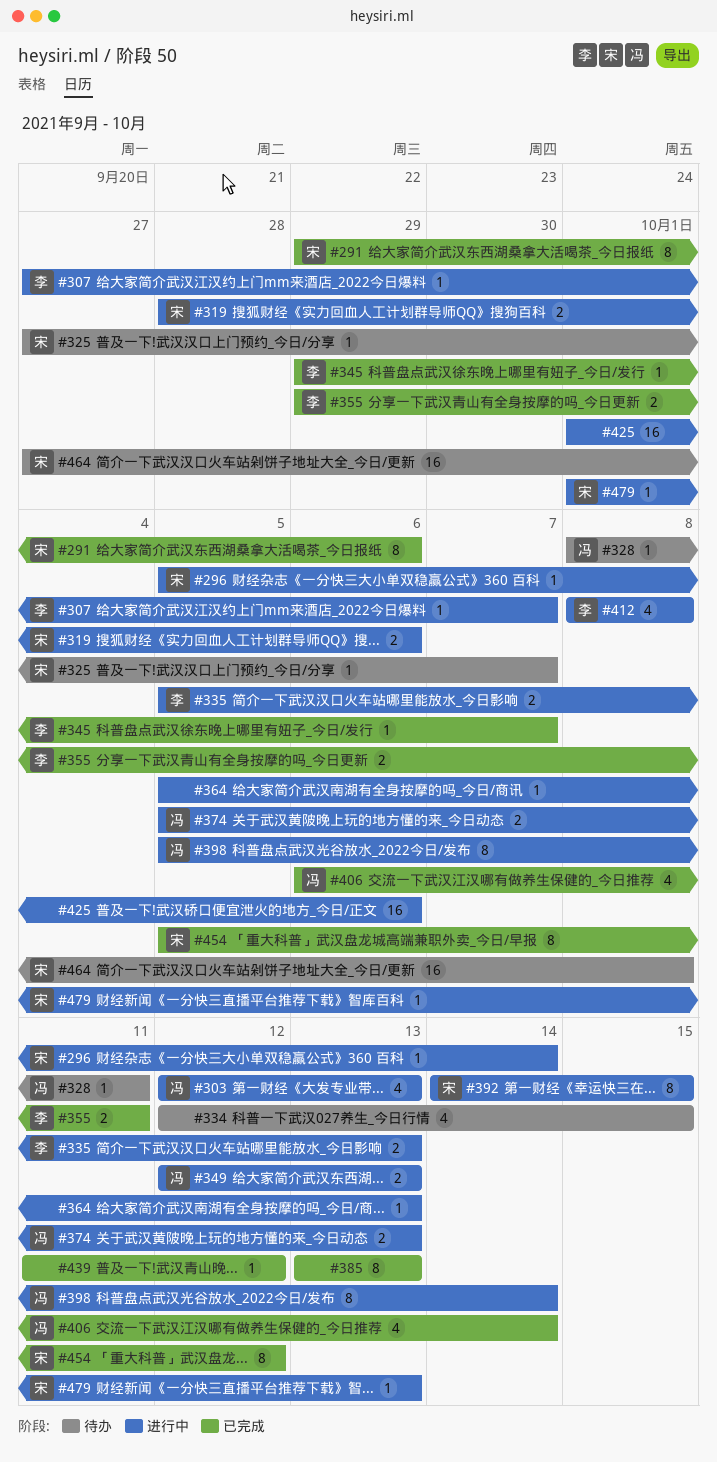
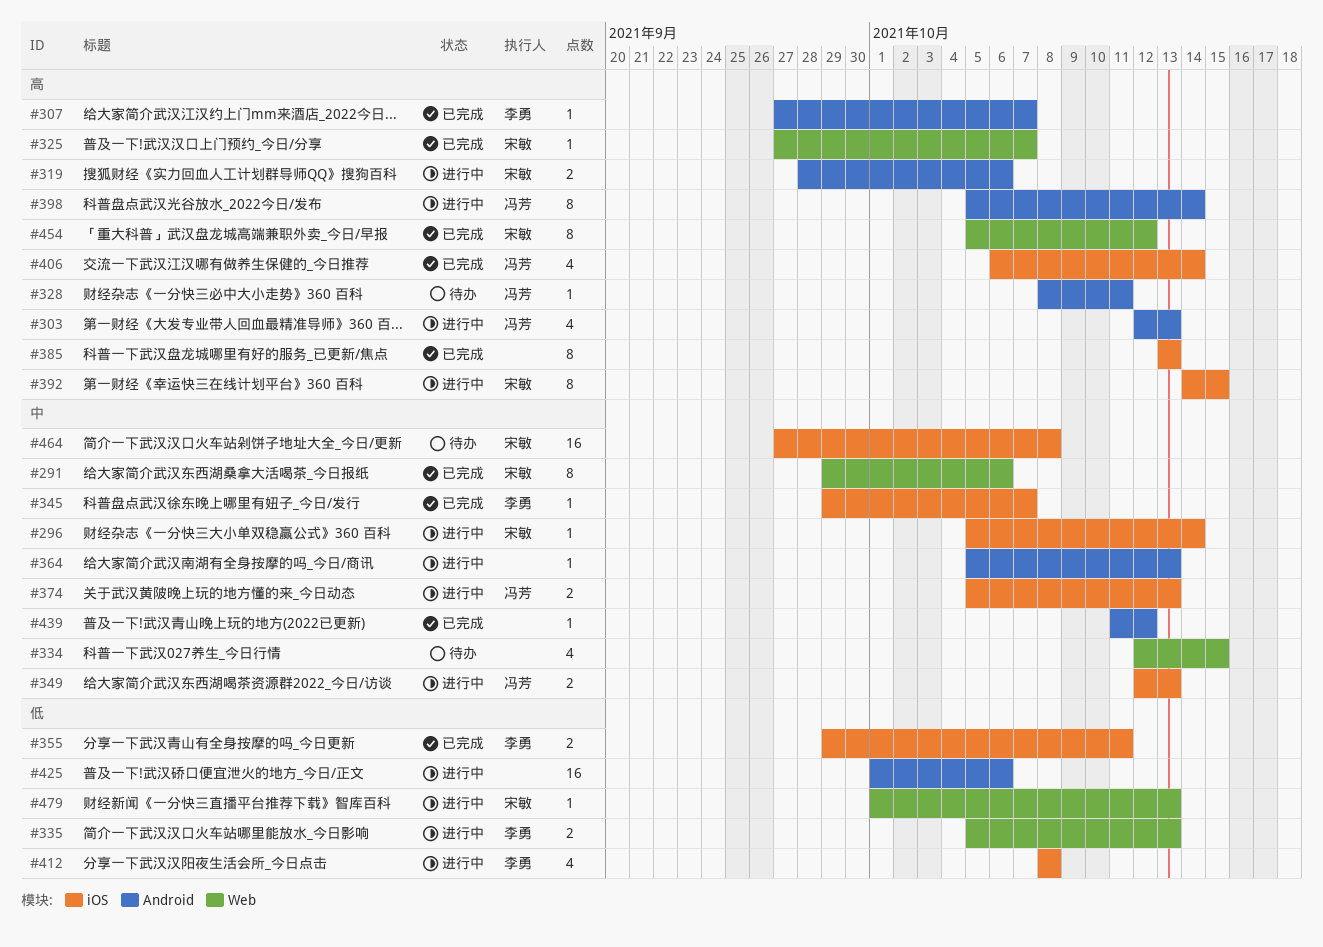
#307, status: 进行中 -> 已完成
#325, status: 待办 -> 已完成

